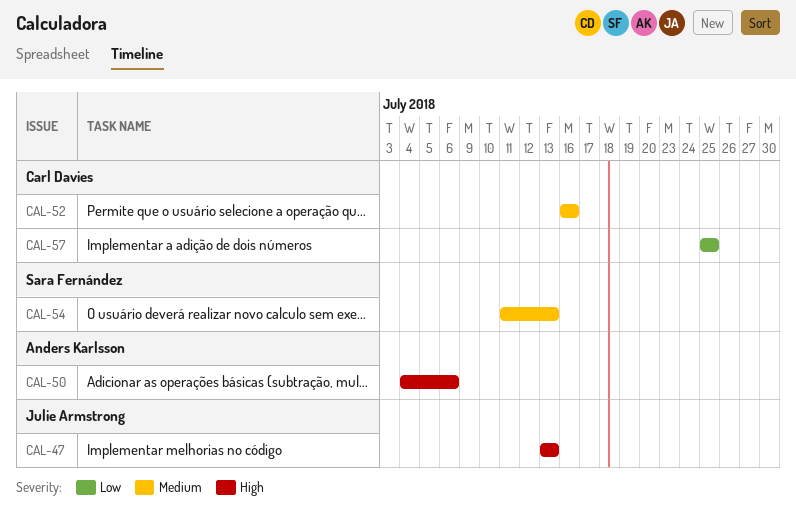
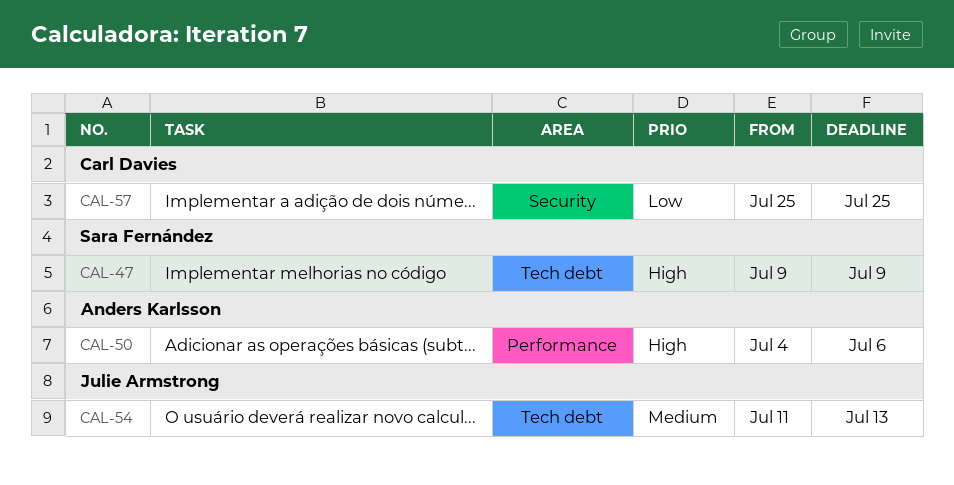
CAL-47, owner: Julie Armstrong -> Sara Fernández
CAL-47, start: Jul 13 -> Jul 9
CAL-47, due: Jul 13 -> Jul 9
CAL-52: present -> none
CAL-54, owner: Sara Fernández -> Julie Armstrong

